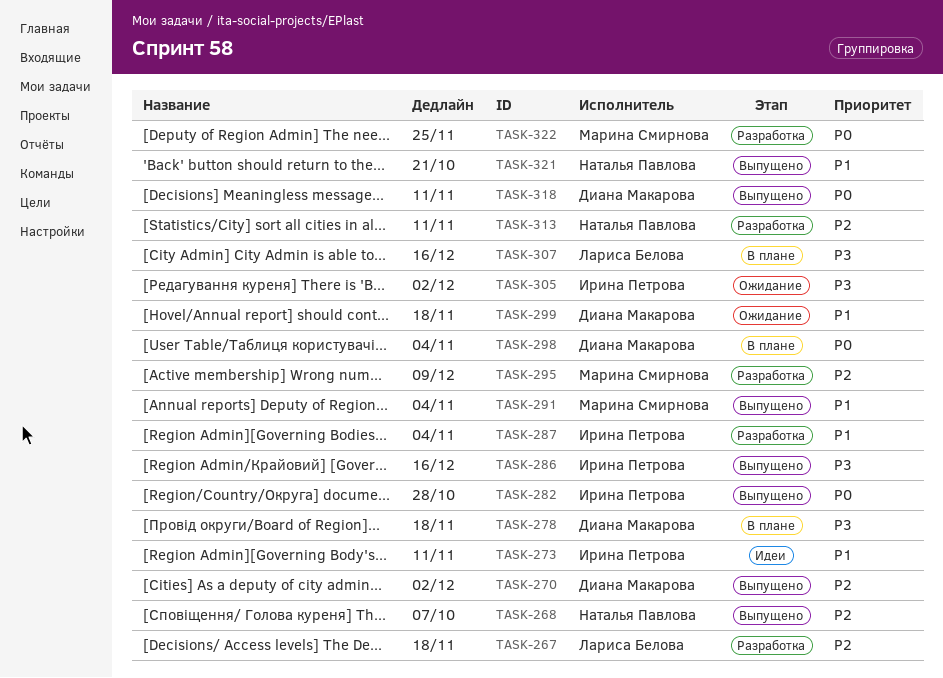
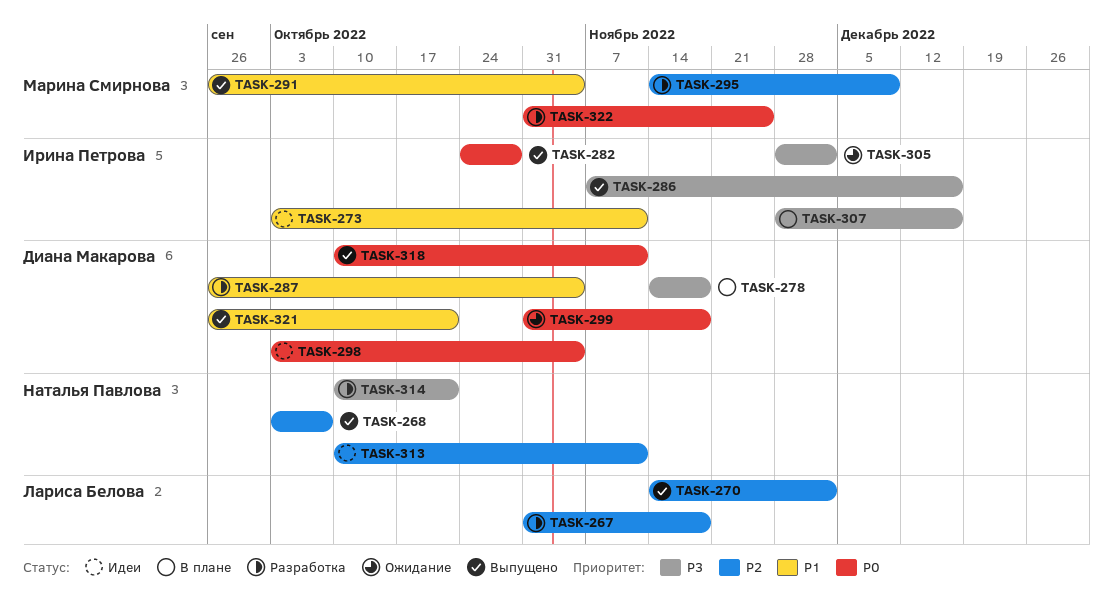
TASK-270, owner: Диана Макарова -> Лариса Белова
TASK-287, owner: Ирина Петрова -> Диана Макарова
TASK-298, status: В плане -> Идеи
TASK-299, priority: P1 -> P0
TASK-307, owner: Лариса Белова -> Ирина Петрова
TASK-313, status: Разработка -> Идеи
TASK-314: none -> present
TASK-321, owner: Наталья Павлова -> Диана Макарова

